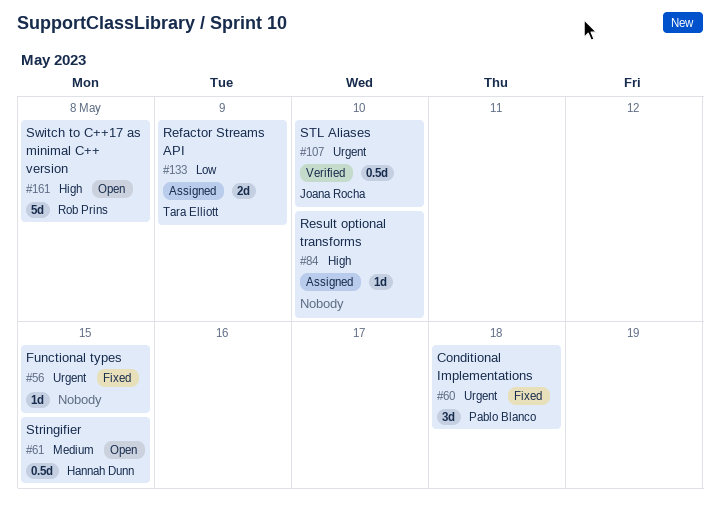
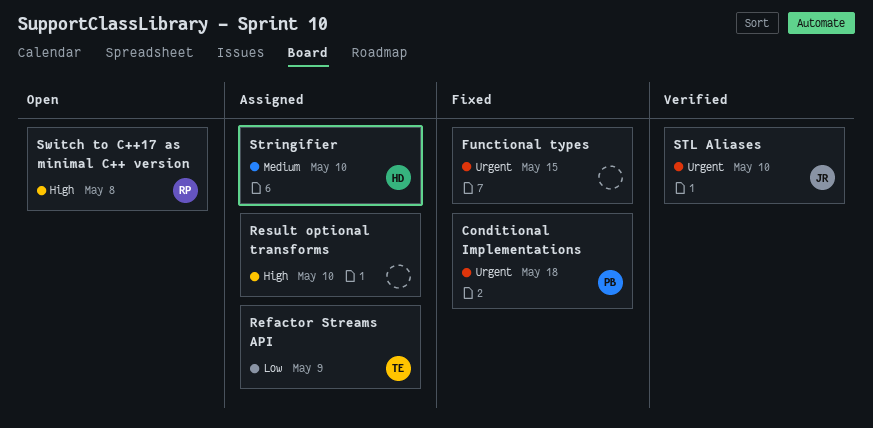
Stringifier, status: Open -> Assigned
Stringifier, due: May 15 -> May 10

